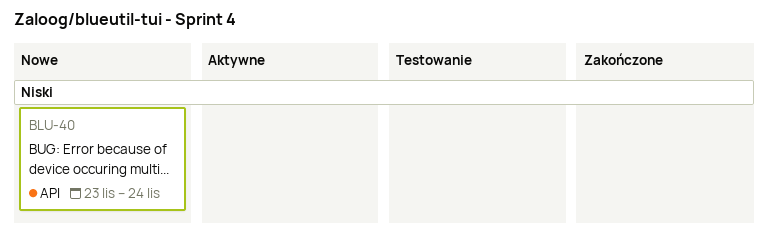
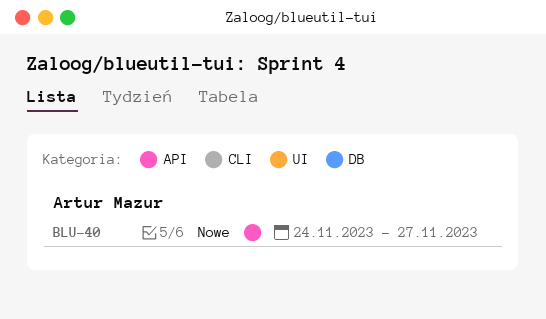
BLU-40, start: Nov 23 -> Nov 24
BLU-40, due: Nov 24 -> Nov 27

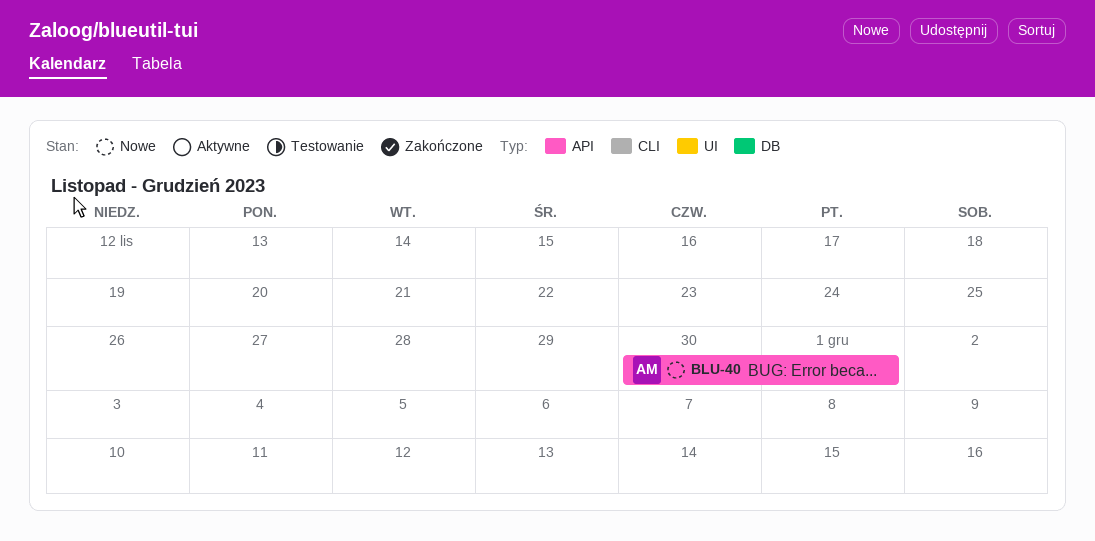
BLU-40, start: Nov 24 -> Nov 30
BLU-40, due: Nov 27 -> Dec 1

